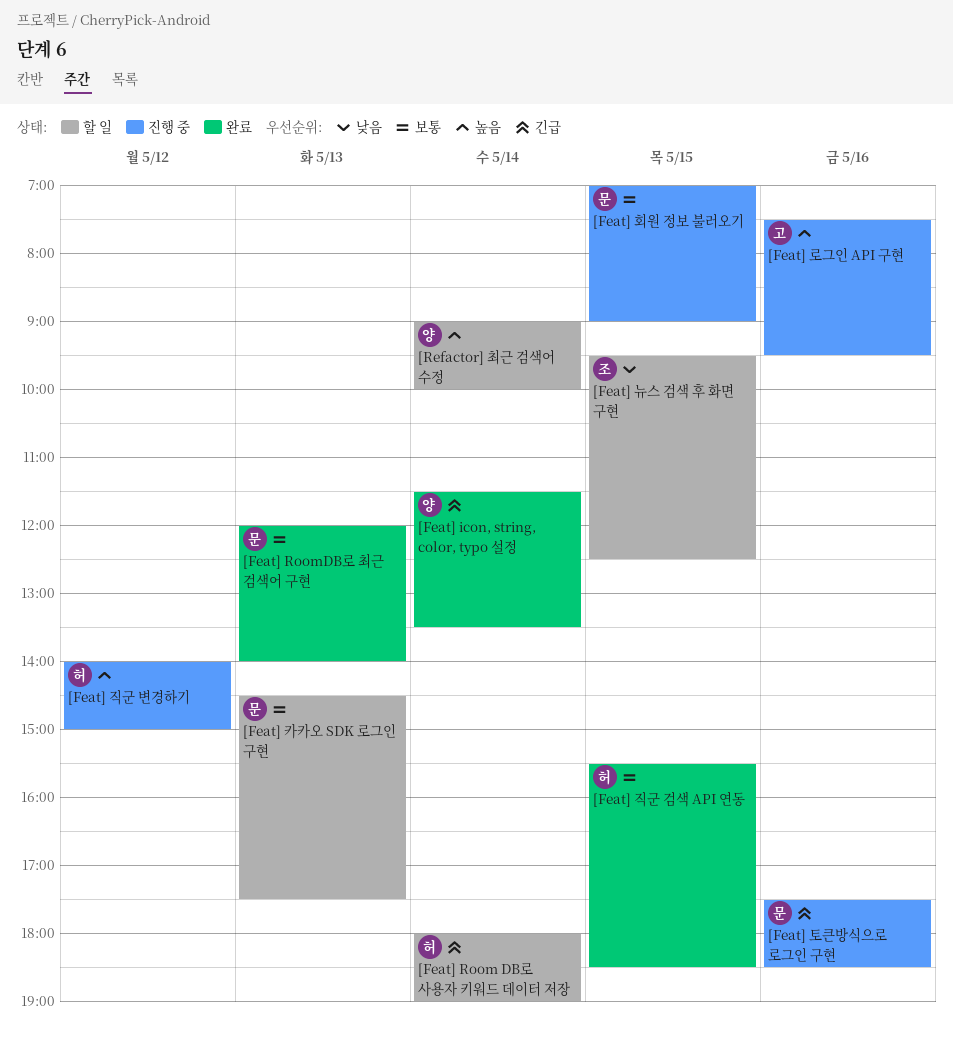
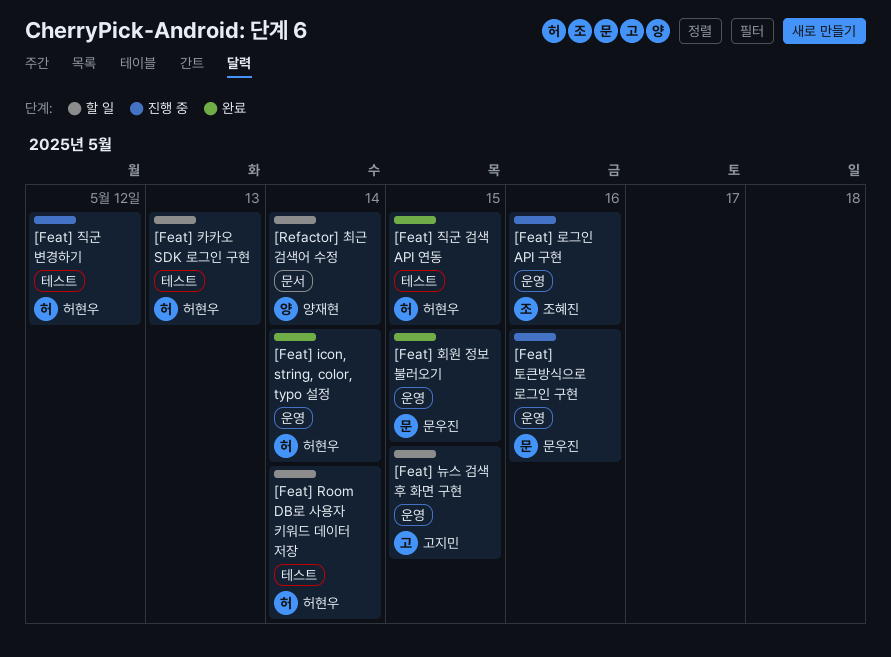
[Feat] icon, string, color, typo 설정, owner: 양재현 -> 허현우
[Feat] RoomDB로 최근 검색어 구현: present -> none
[Feat] 뉴스 검색 후 화면 구현, owner: 조혜진 -> 고지민
[Feat] 로그인 API 구현, owner: 고지민 -> 조혜진
[Feat] 카카오 SDK 로그인 구현, owner: 문우진 -> 허현우
[Feat] 회원 정보 불러오기, status: 진행 중 -> 완료

